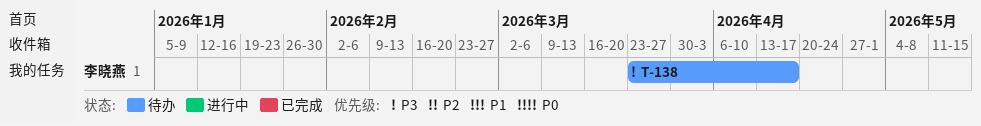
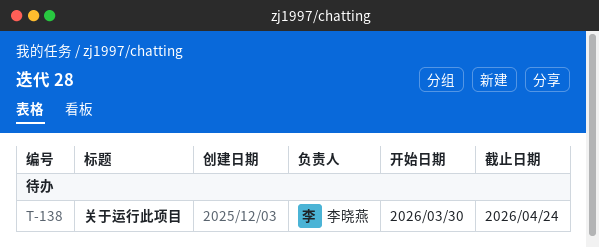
T-138, start: Mar 23 -> Mar 30
T-138, due: Apr 17 -> Apr 24

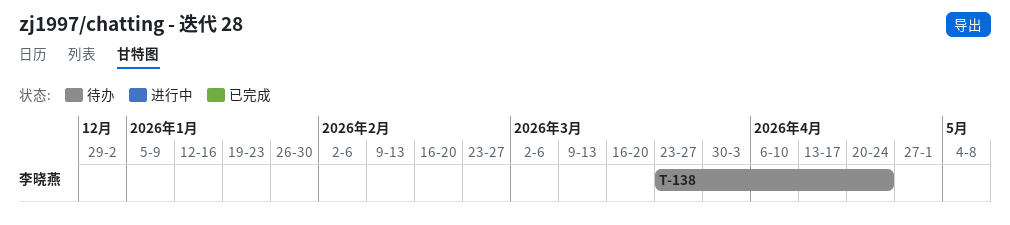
T-138, start: Mar 30 -> Mar 23

